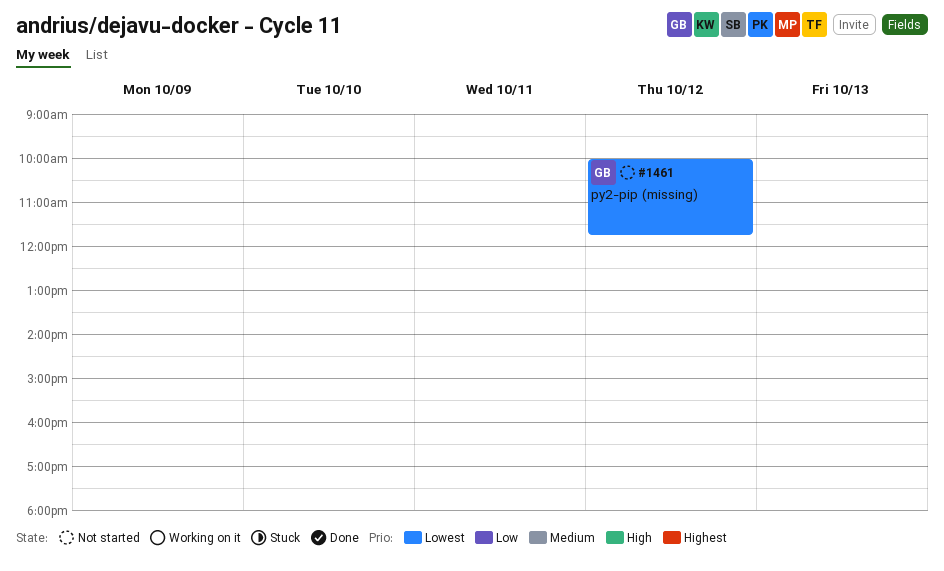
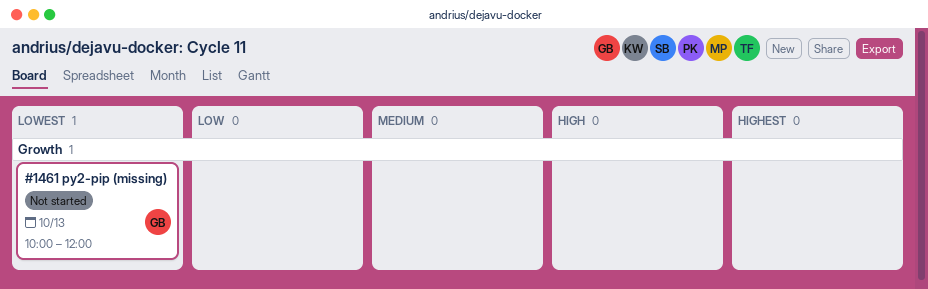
#1461, day: Oct 12 -> Oct 13
#1461, ends: 11:45 -> 12:00

